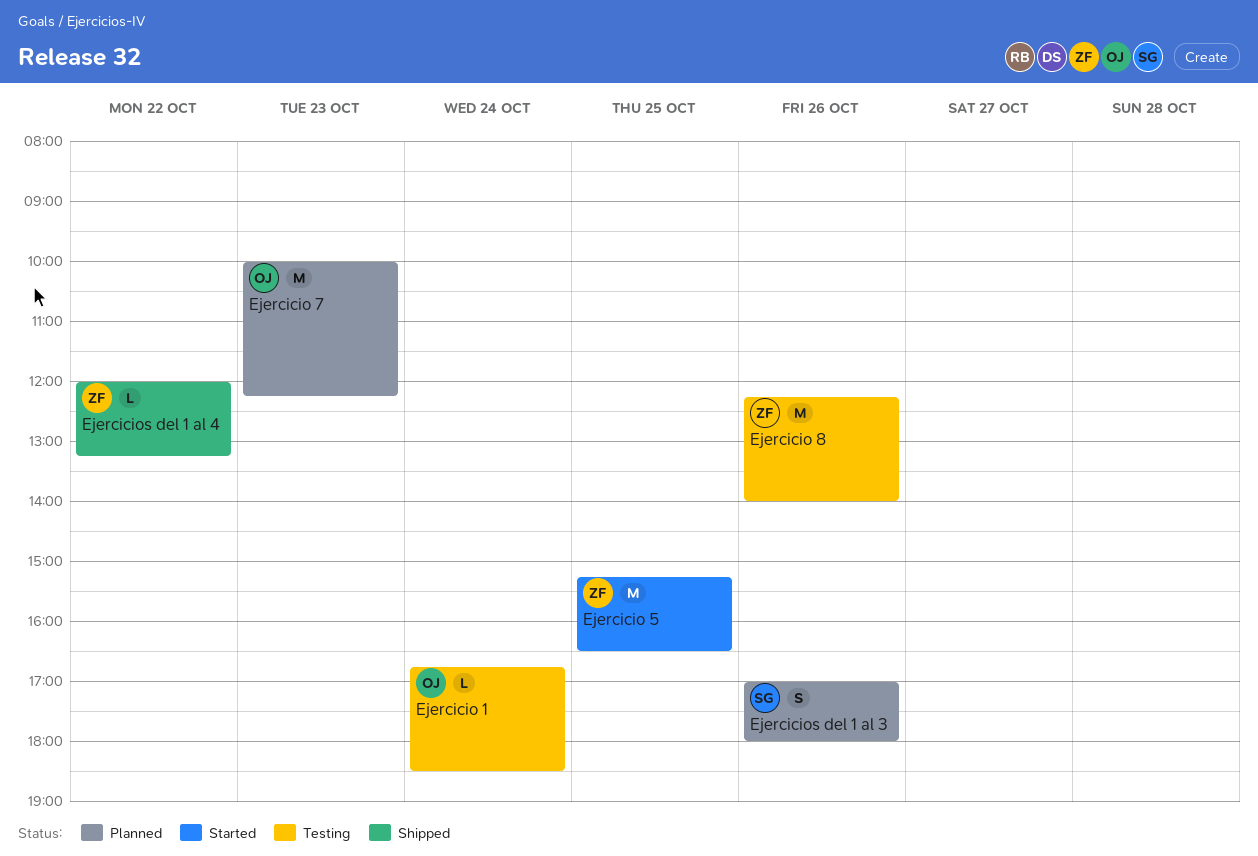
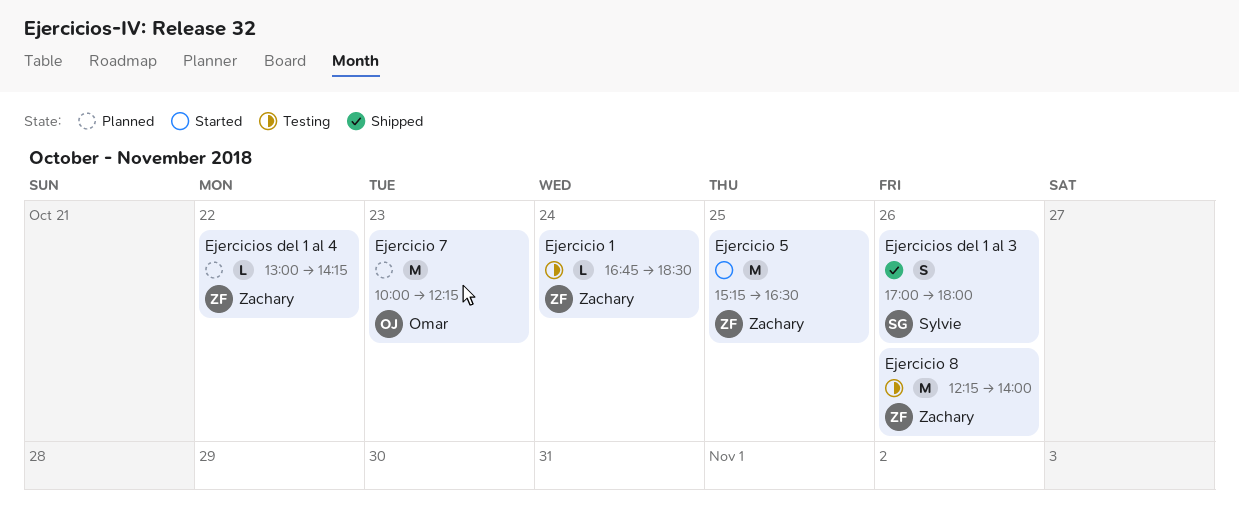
Ejercicio 1, owner: Omar -> Zachary
Ejercicios del 1 al 3, status: Planned -> Shipped
Ejercicios del 1 al 4, status: Shipped -> Planned
Ejercicios del 1 al 4, begins: 12:00 -> 13:00
Ejercicios del 1 al 4, ends: 13:15 -> 14:15

